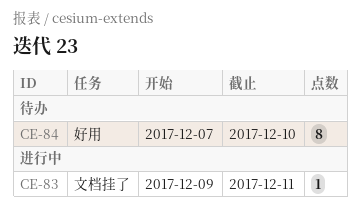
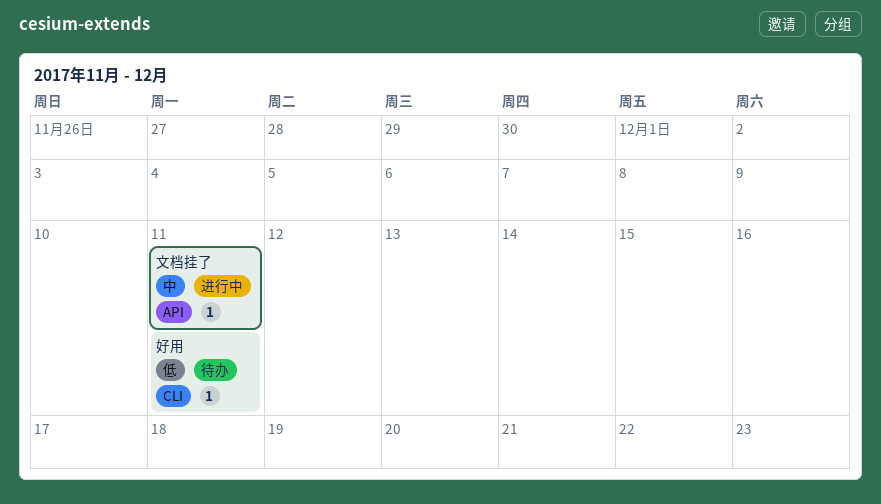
好用, estimate: 8 -> 1
好用, due: Dec 10 -> Dec 11

